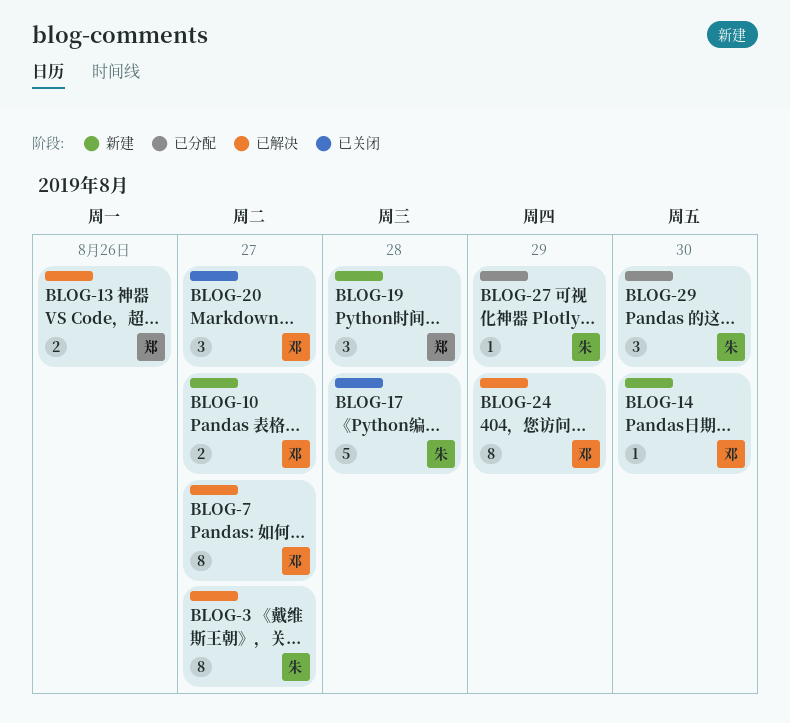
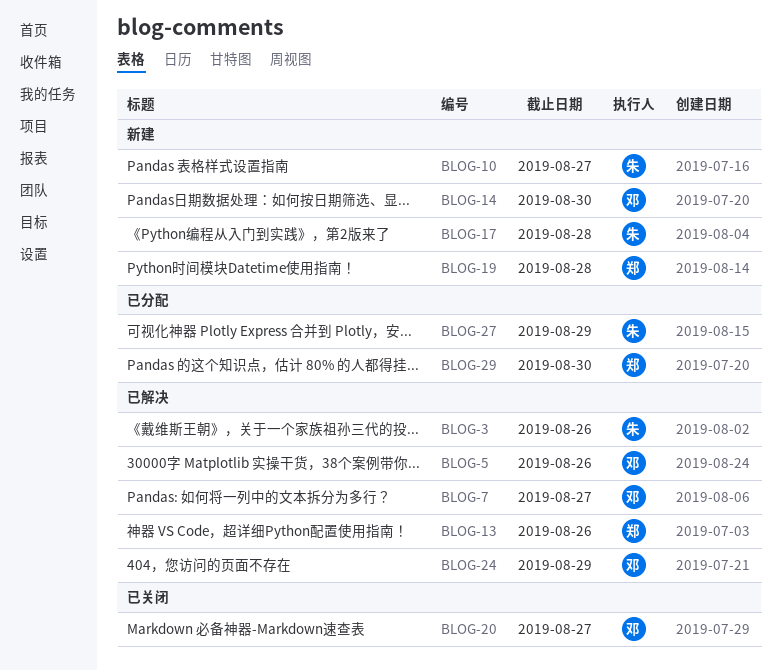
BLOG-3, due: Aug 27 -> Aug 26
BLOG-5: none -> present
BLOG-10, owner: 邓 -> 朱
BLOG-17, status: 已关闭 -> 新建
BLOG-29, owner: 朱 -> 郑

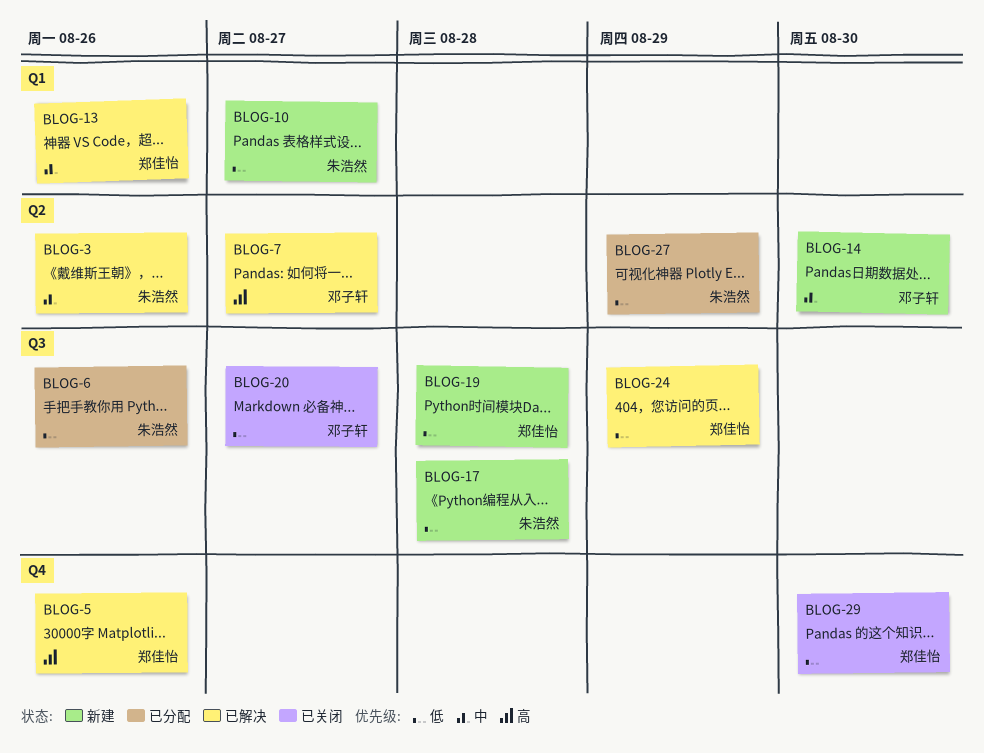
BLOG-5, owner: 邓子轩 -> 郑佳怡
BLOG-6: none -> present
BLOG-24, owner: 邓子轩 -> 郑佳怡
BLOG-29, status: 已分配 -> 已关闭

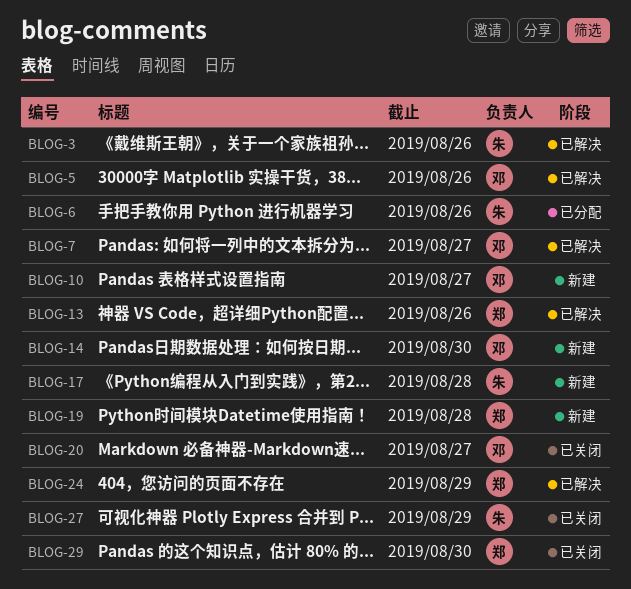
BLOG-5, owner: 郑佳怡 -> 邓子轩
BLOG-10, owner: 朱浩然 -> 邓子轩
BLOG-27, status: 已分配 -> 已关闭

